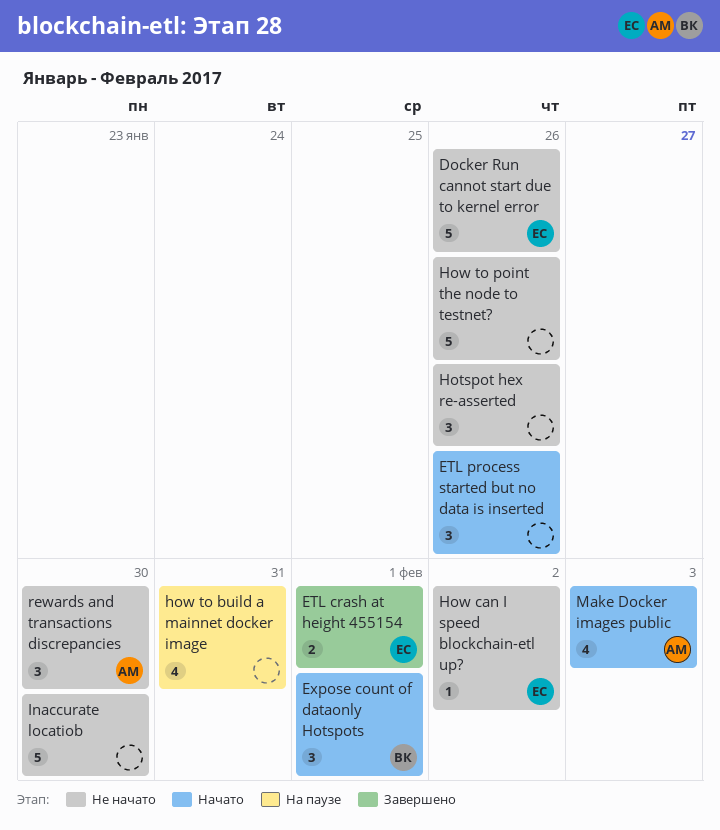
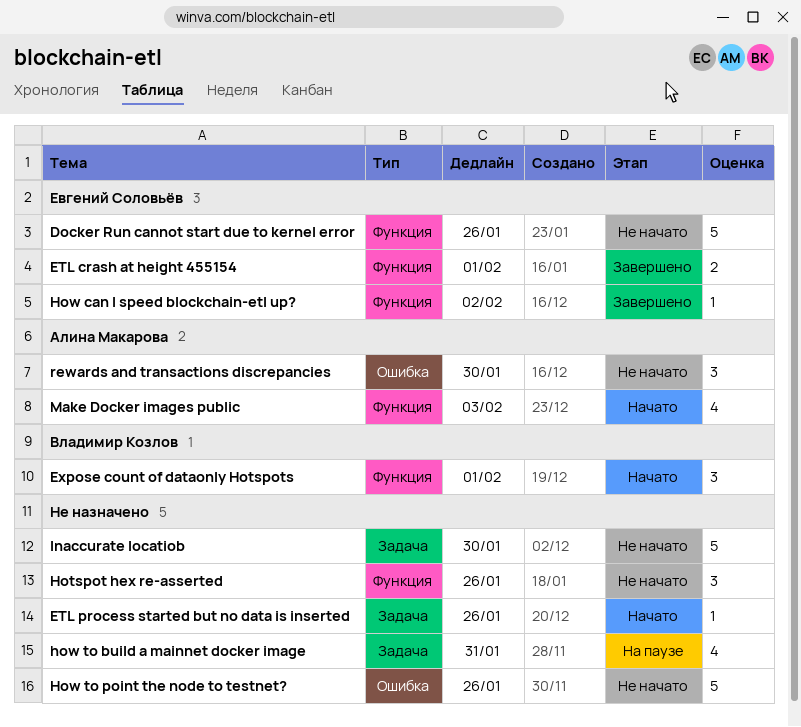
ETL process started but no data is inserted, estimate: 3 -> 1
How can I speed blockchain-etl up?, status: Не начато -> Завершено

